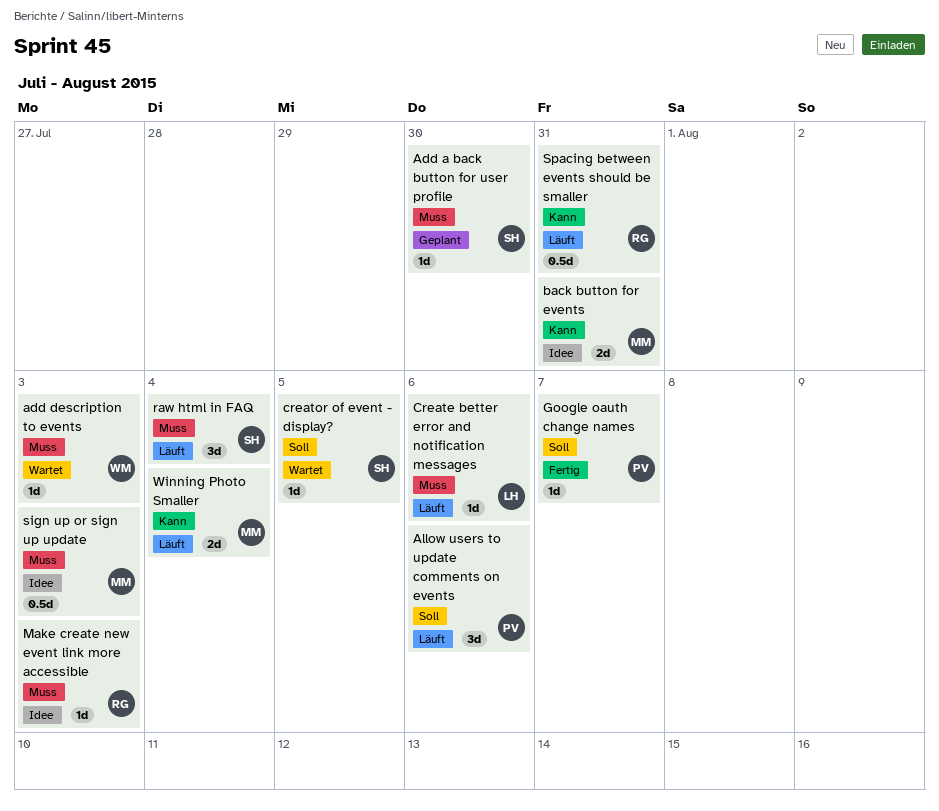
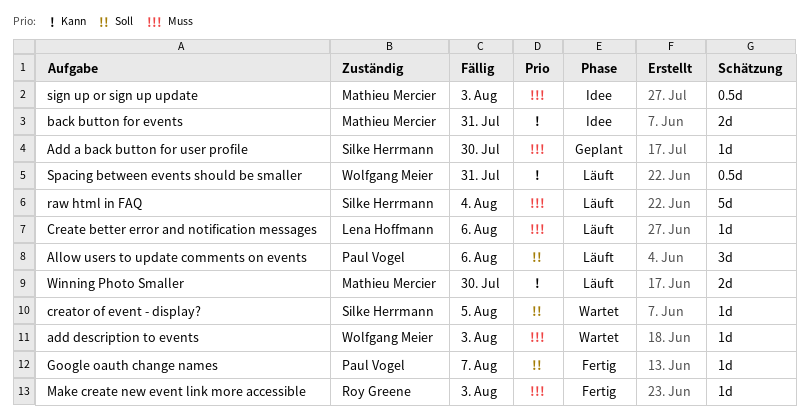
Make create new event link more accessible, status: Idee -> Fertig
raw html in FAQ, estimate: 3d -> 5d
Spacing between events should be smaller, owner: Roy Greene -> Wolfgang Meier
Winning Photo Smaller, due: Aug 4 -> Jul 30

